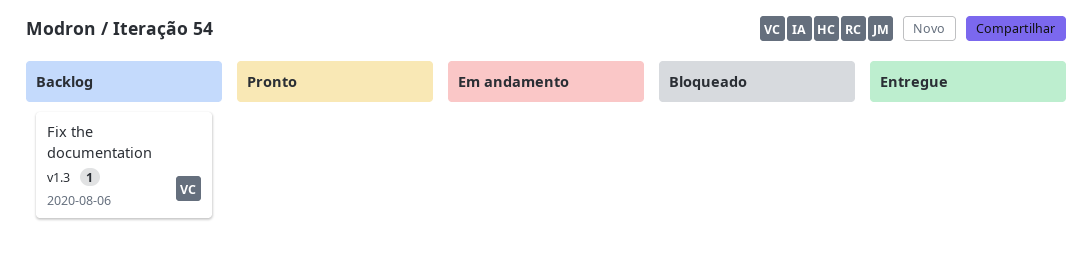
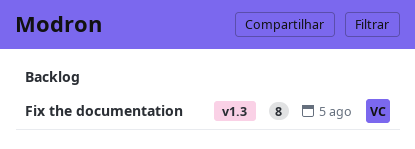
Fix the documentation, estimate: 1 -> 8
Fix the documentation, due: Aug 6 -> Aug 5

